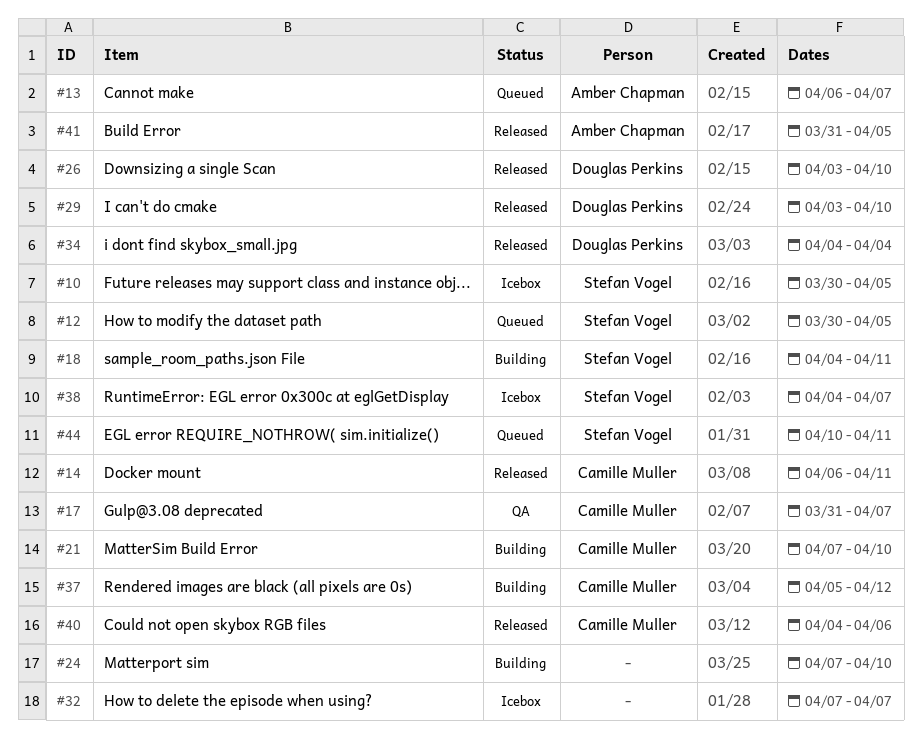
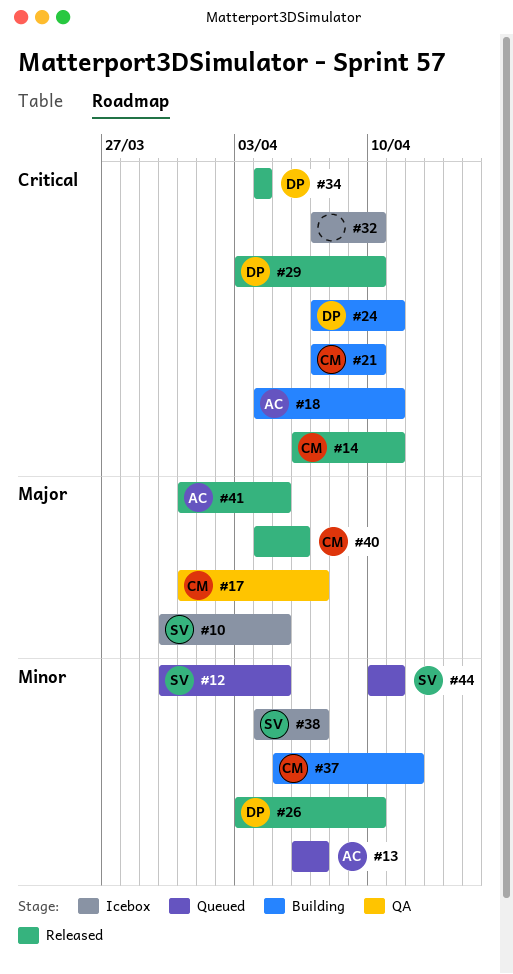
#18, owner: Stefan Vogel -> Amber Chapman
#24, owner: none -> Douglas Perkins
#24, due: Apr 10 -> Apr 11
#32, due: Apr 7 -> Apr 10

